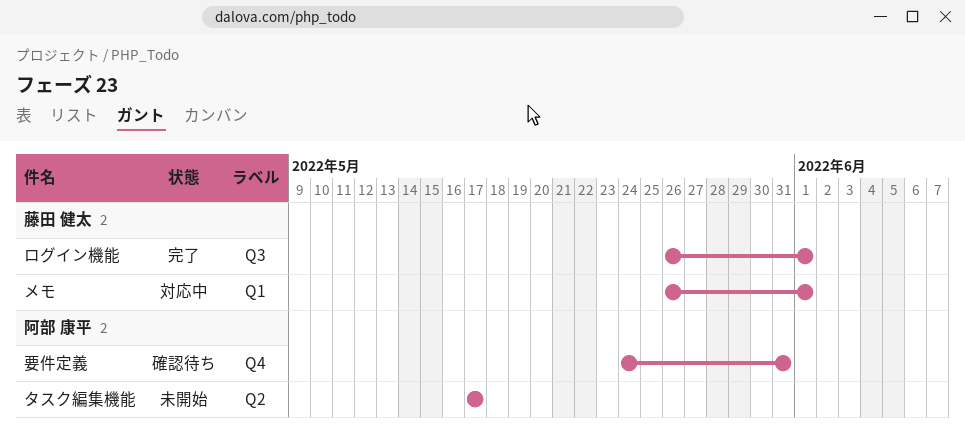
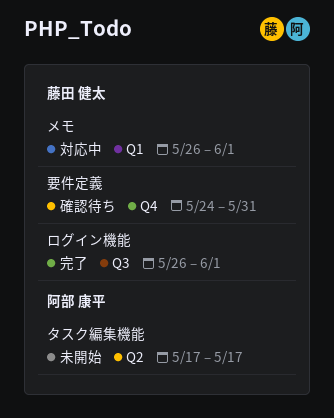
要件定義, owner: 阿部 康平 -> 藤田 健太

